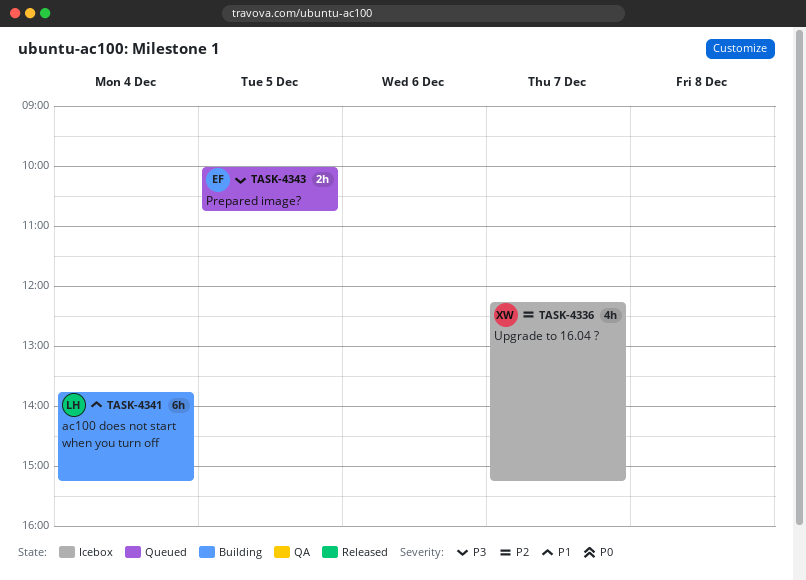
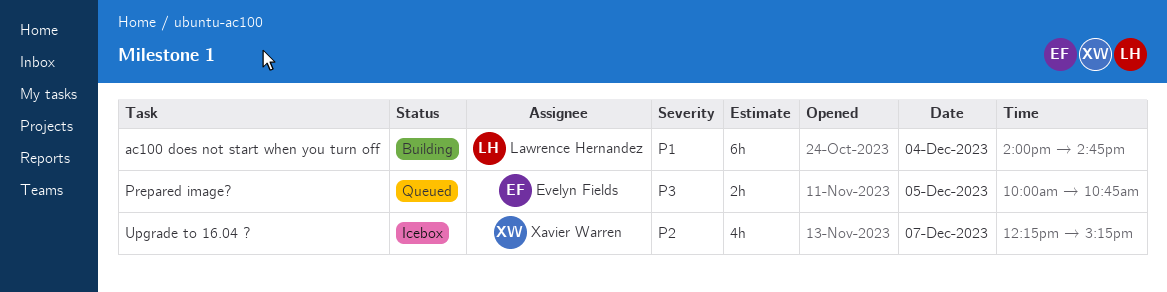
ac100 does not start when you turn off, begins: 13:45 -> 14:00
ac100 does not start when you turn off, ends: 15:15 -> 14:45

